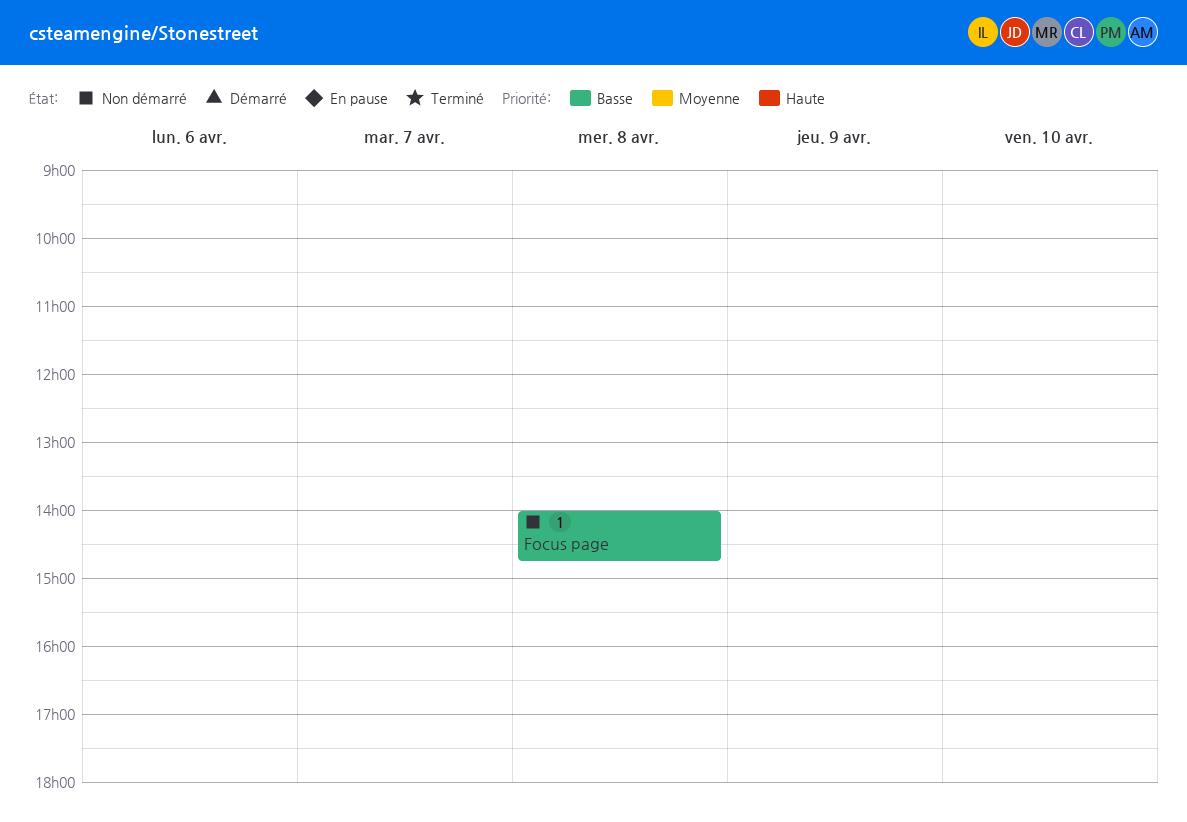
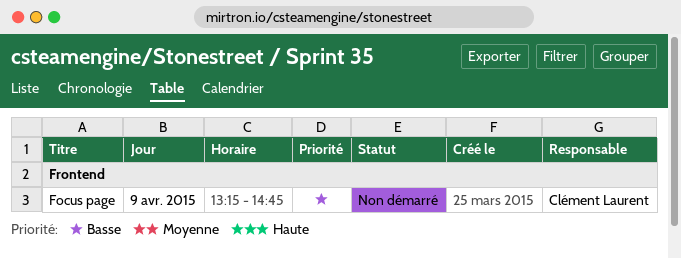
Focus page, day: Apr 8 -> Apr 9
Focus page, begins: 14:00 -> 13:15

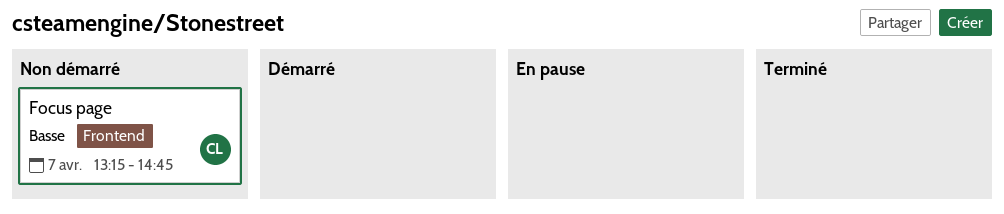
Focus page, day: Apr 9 -> Apr 7

